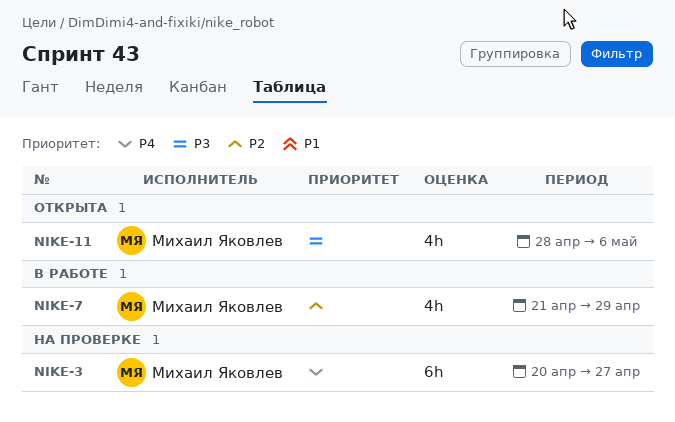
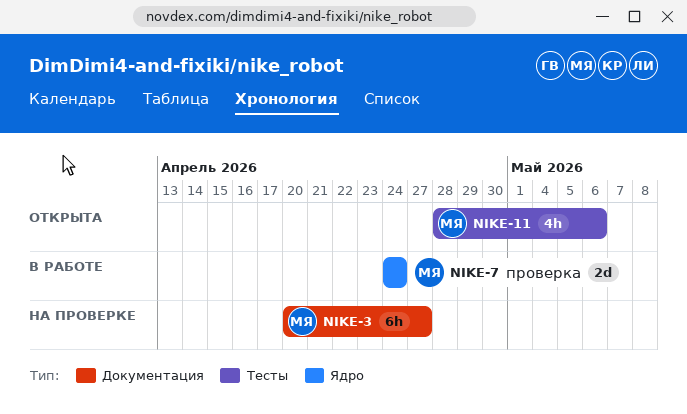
NIKE-7, estimate: 4h -> 2d
NIKE-7, start: Apr 21 -> Apr 24
NIKE-7, due: Apr 29 -> Apr 24

